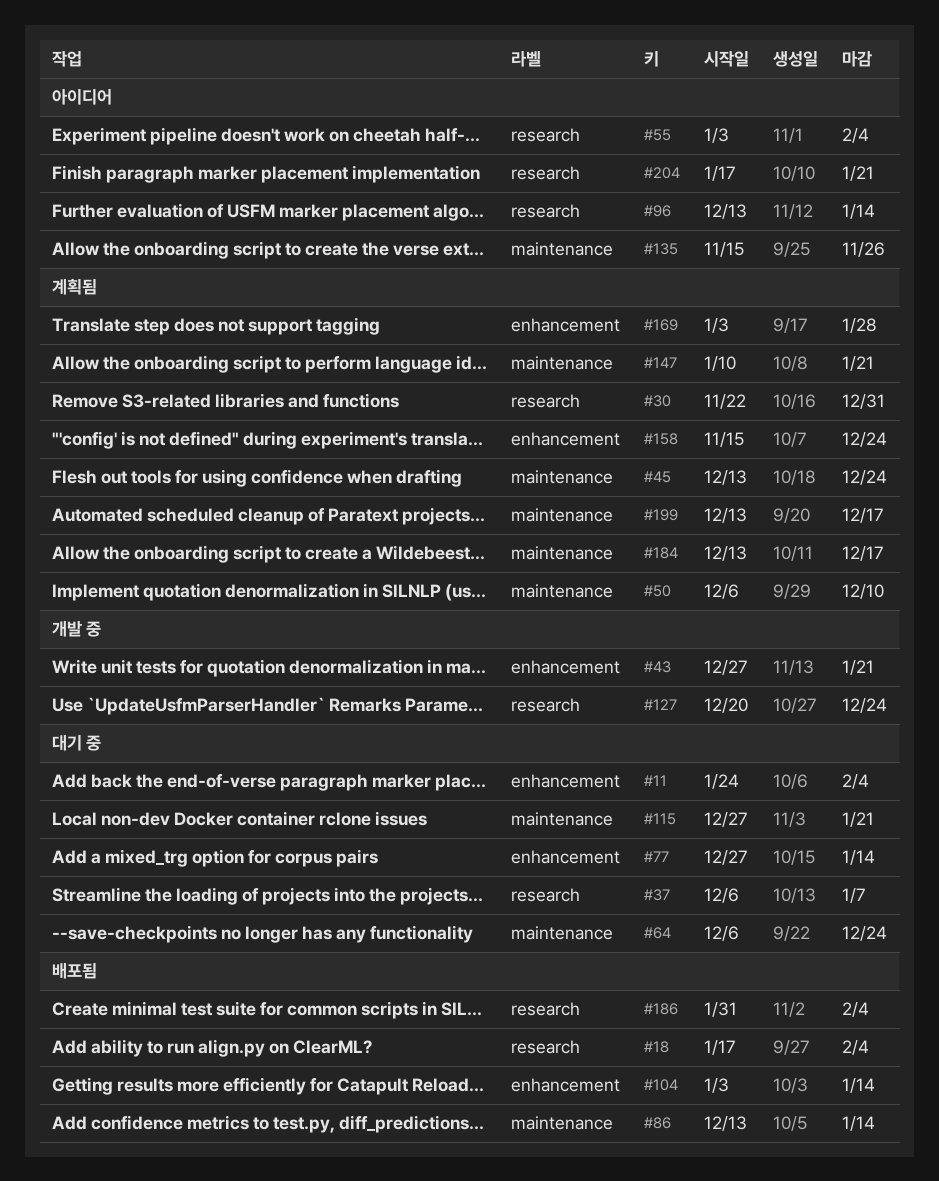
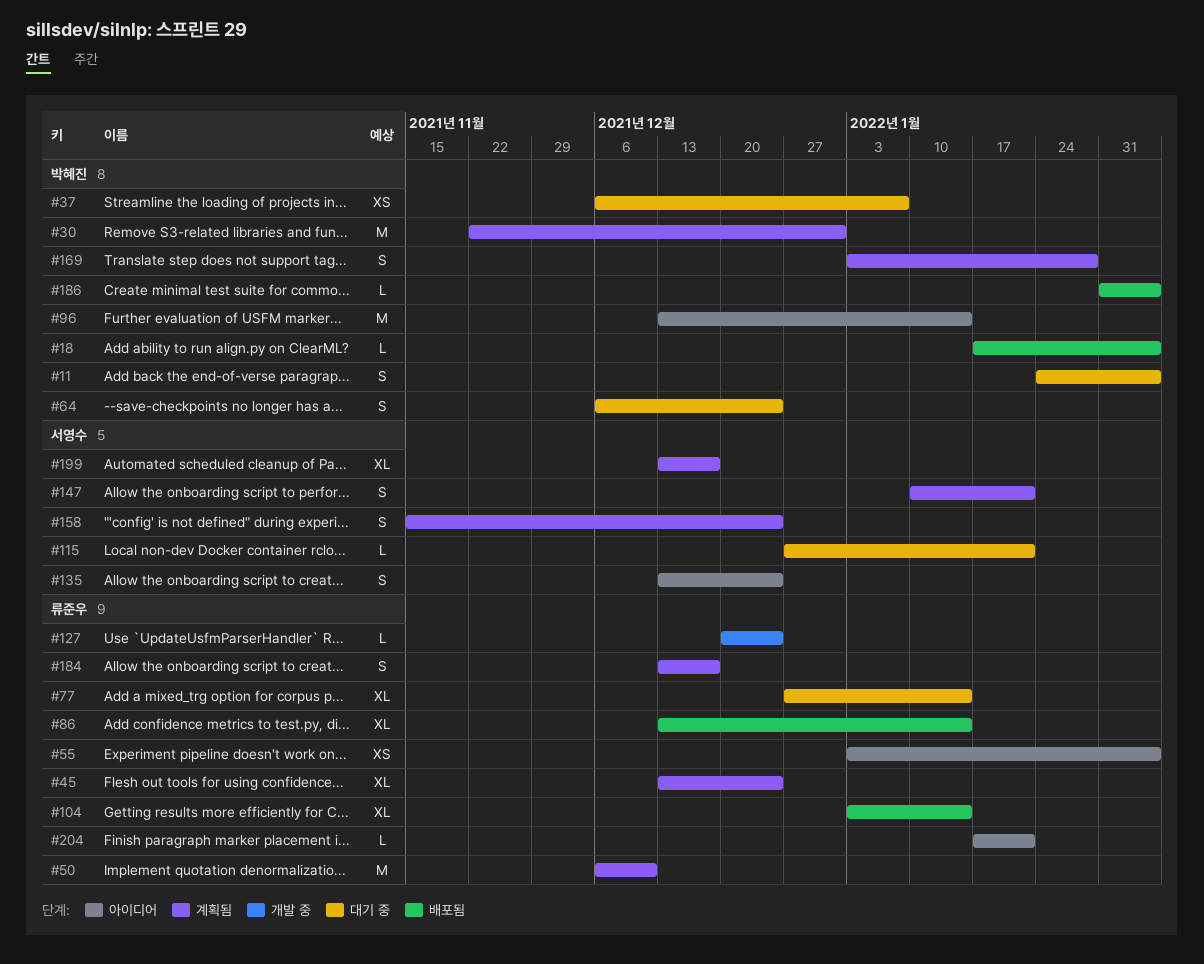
#43: present -> none
#135, start: Nov 15 -> Dec 13
#135, due: Nov 26 -> Dec 24

